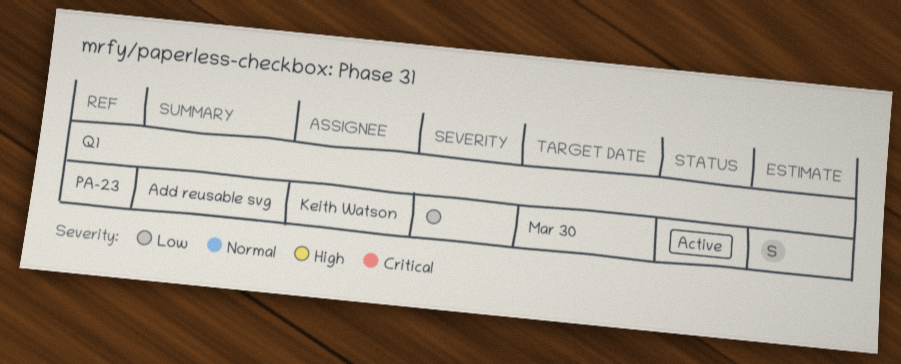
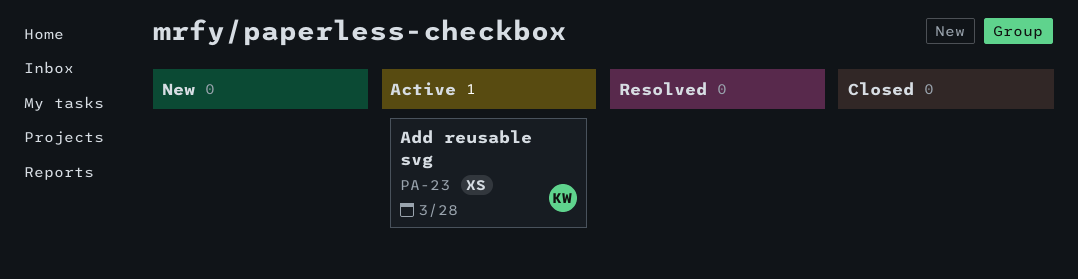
PA-23, estimate: S -> XS
PA-23, due: Mar 30 -> Mar 28

